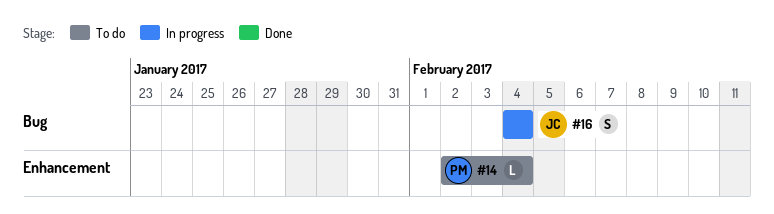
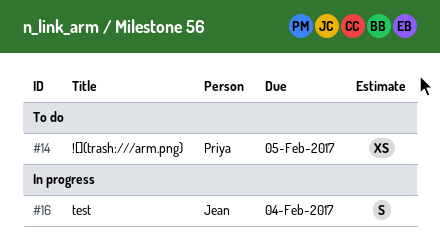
#14, estimate: L -> XS
#14, due: Feb 4 -> Feb 5

